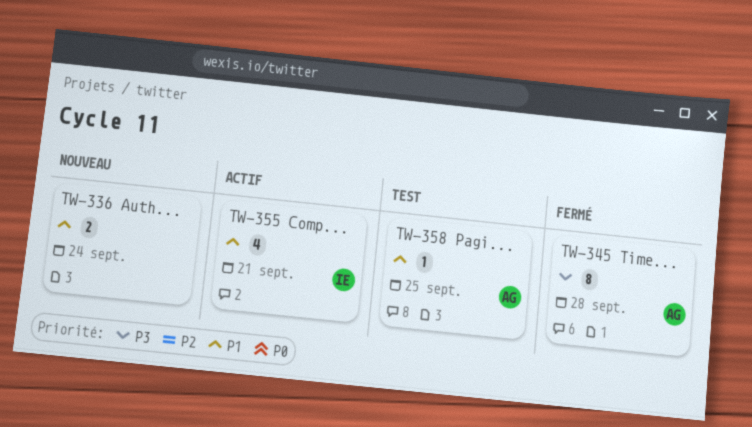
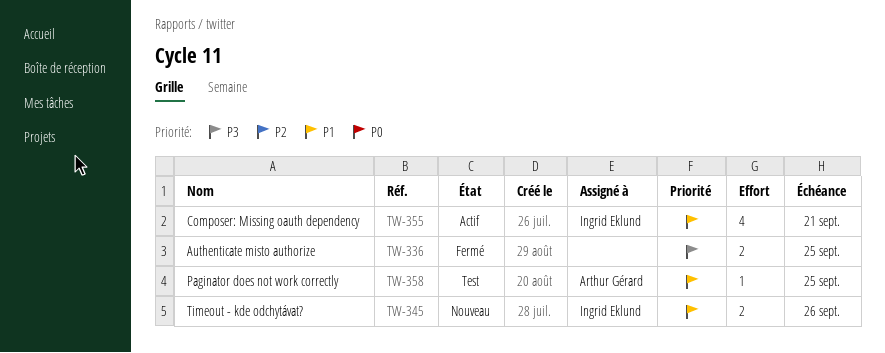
TW-336, status: Nouveau -> Fermé
TW-336, priority: P1 -> P3
TW-336, due: Sep 24 -> Sep 25
TW-345, status: Fermé -> Nouveau
TW-345, owner: Arthur Gérard -> Ingrid Eklund
TW-345, priority: P3 -> P1
TW-345, estimate: 8 -> 2
TW-345, due: Sep 28 -> Sep 26

